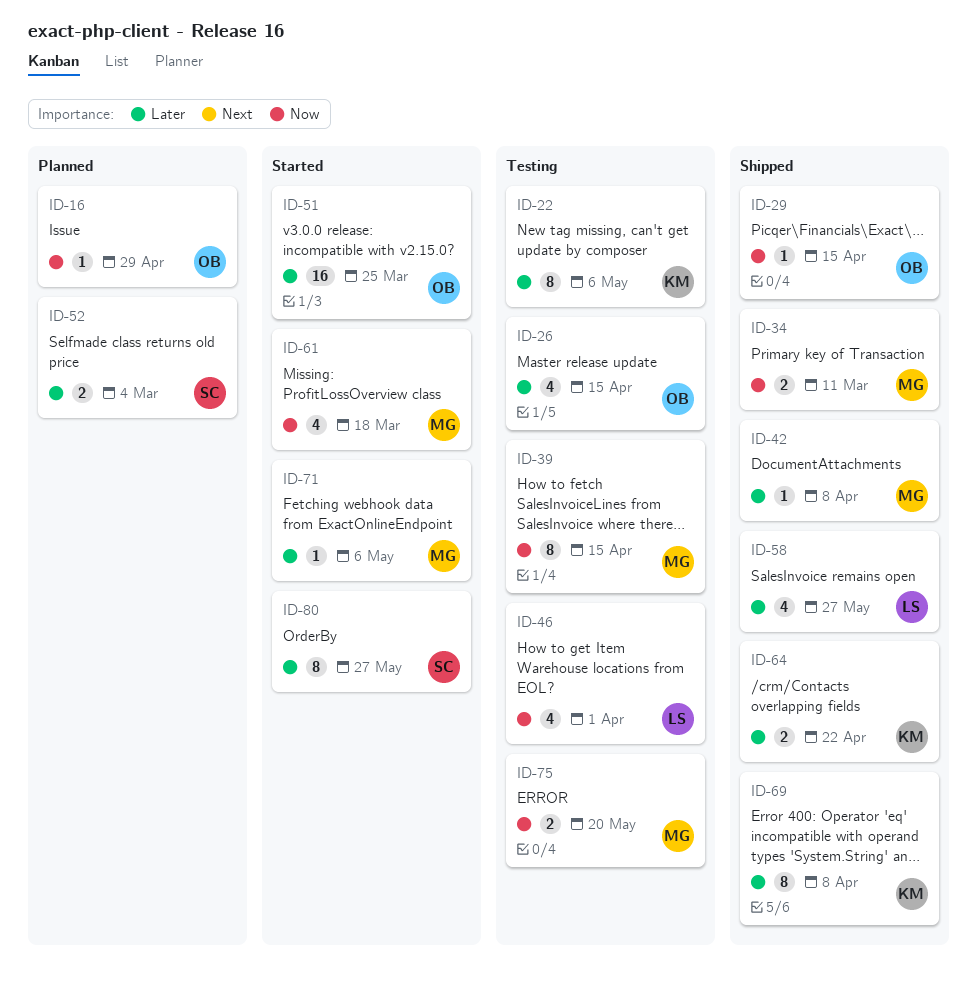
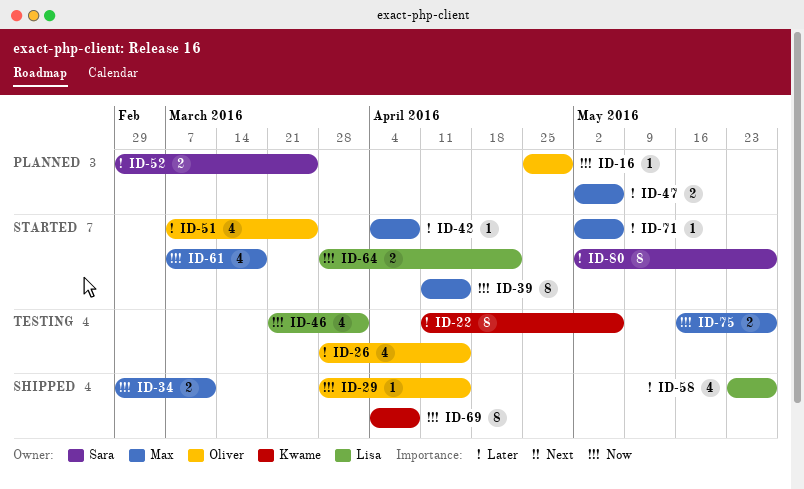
ID-39, status: Testing -> Started
ID-42, status: Shipped -> Started
ID-47: none -> present
ID-51, estimate: 16 -> 4
ID-52, due: Mar 4 -> Mar 25
ID-64, status: Shipped -> Started
ID-64, owner: Kwame -> Lisa
ID-64, priority: Later -> Now
ID-69, priority: Later -> Now
ID-75, due: May 20 -> May 27

